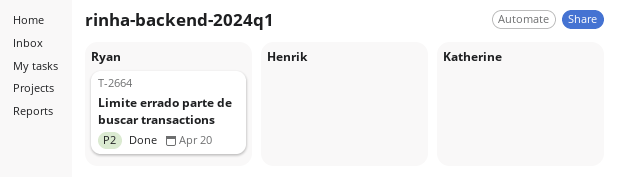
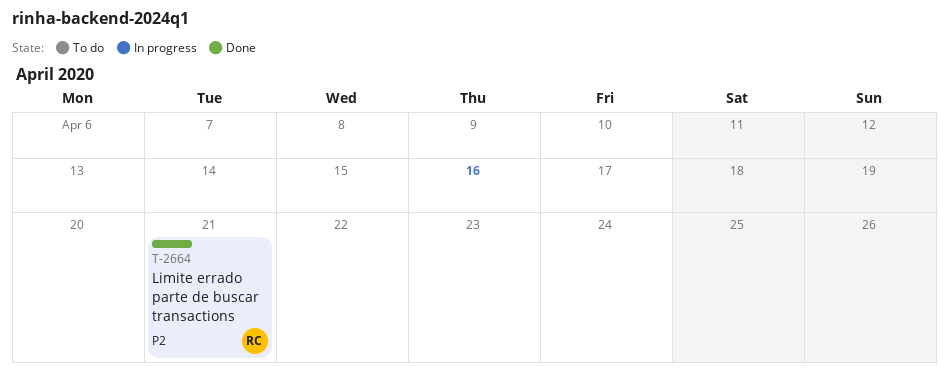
T-2664, due: Apr 20 -> Apr 21

